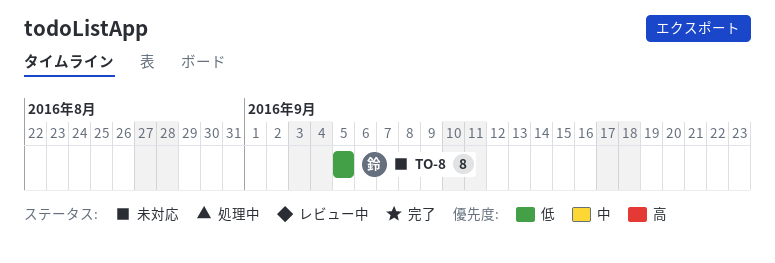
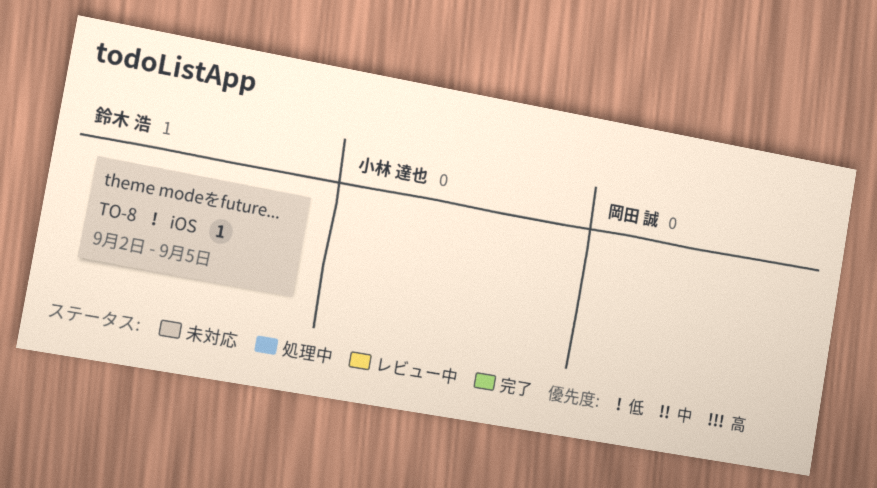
TO-8, estimate: 8 -> 1
TO-8, start: Sep 5 -> Sep 2

